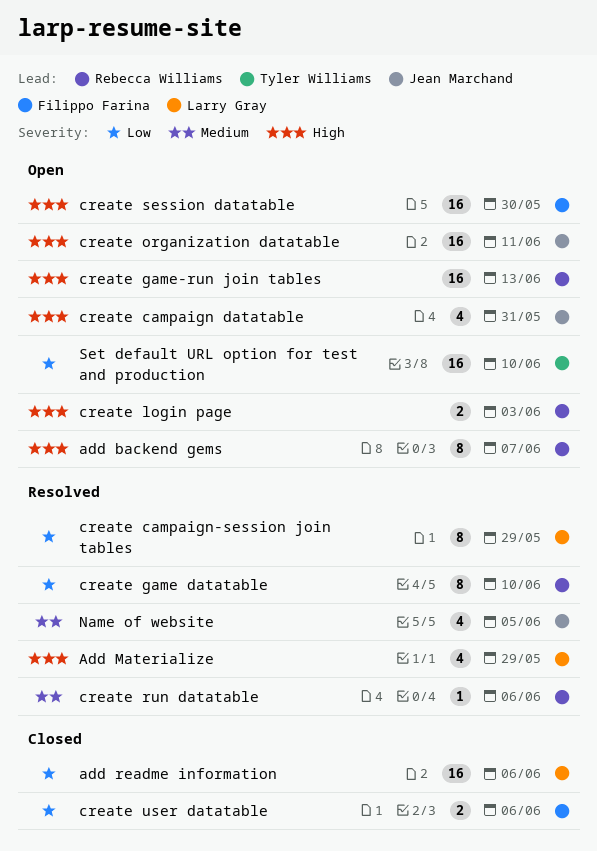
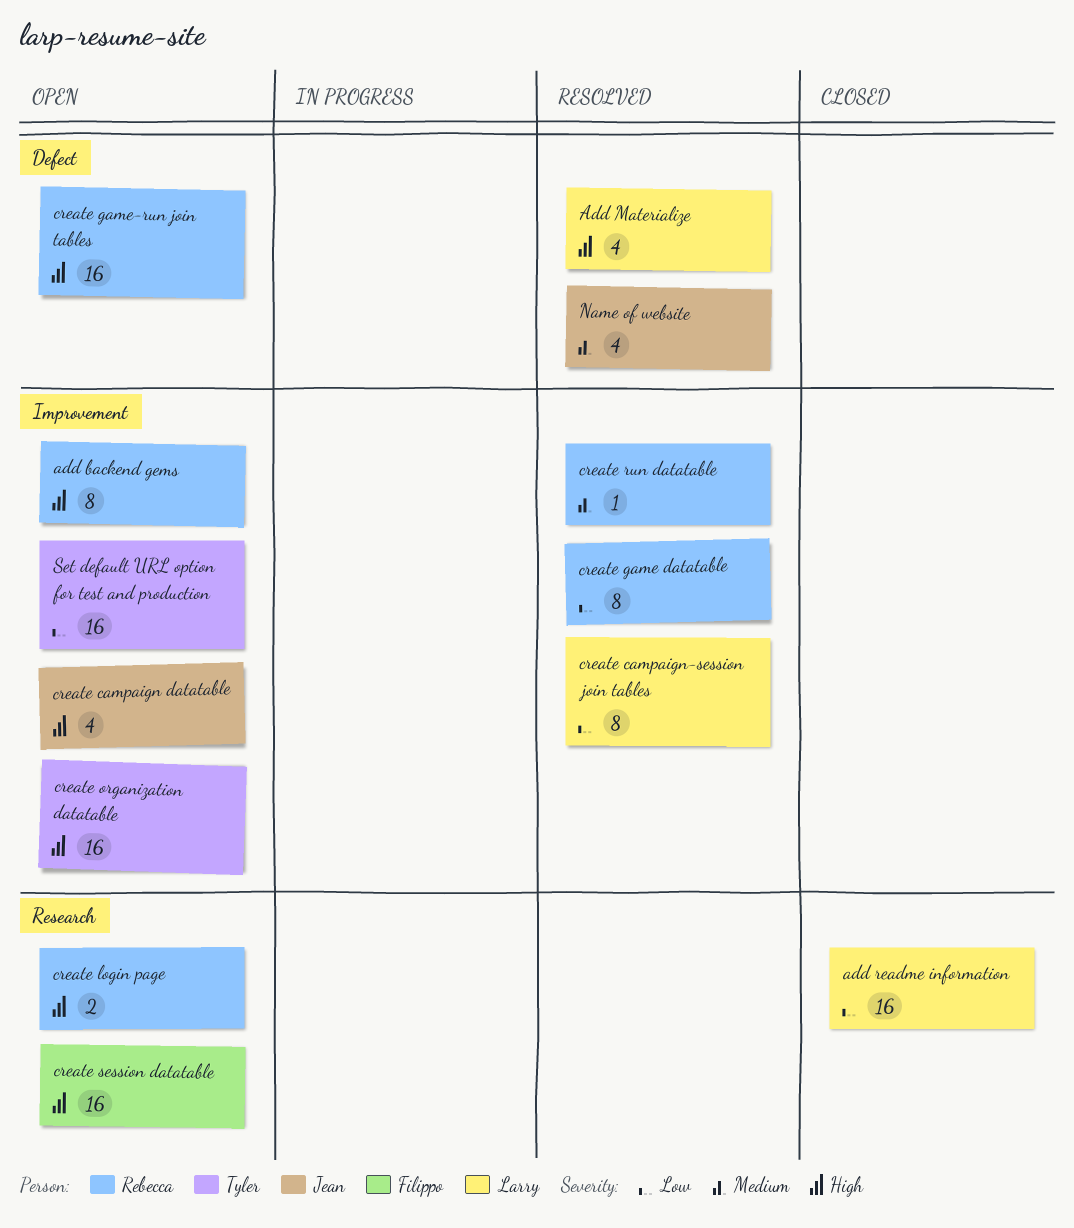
create organization datatable, owner: Jean Marchand -> Tyler Williams
create user datatable: present -> none

